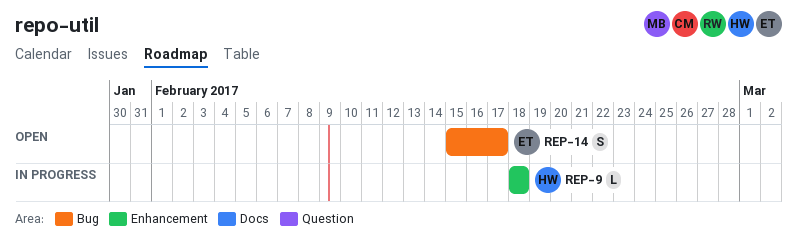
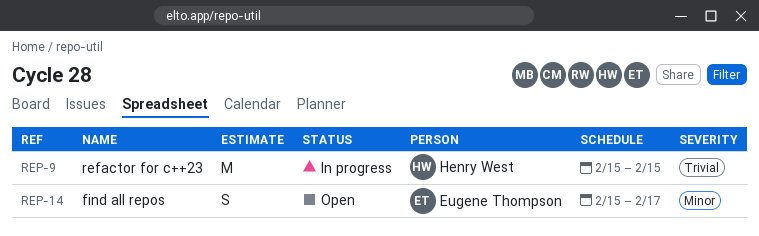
REP-9, estimate: L -> M
REP-9, start: Feb 18 -> Feb 15
REP-9, due: Feb 18 -> Feb 15

